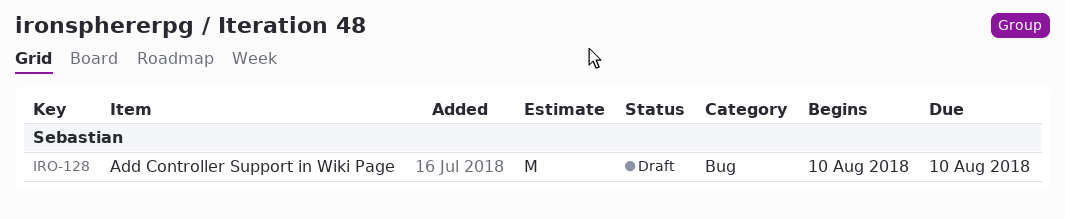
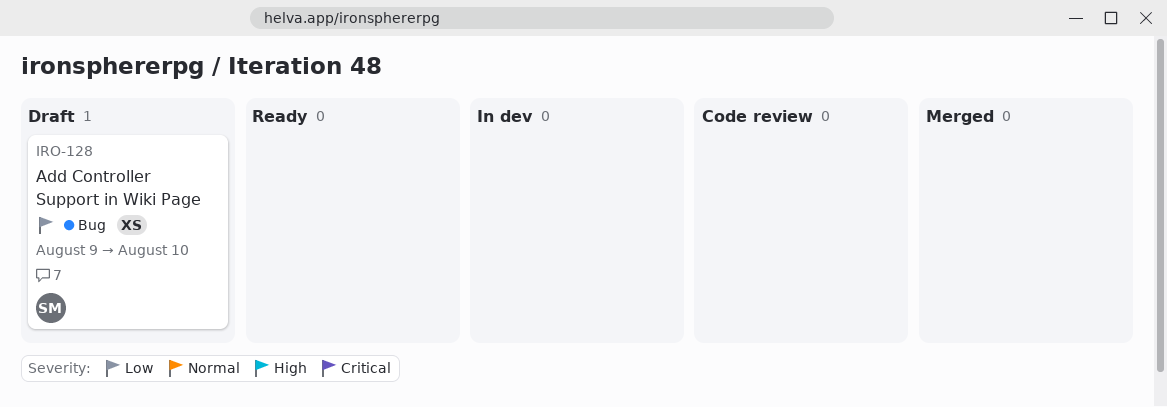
IRO-128, estimate: M -> XS
IRO-128, start: Aug 10 -> Aug 9

